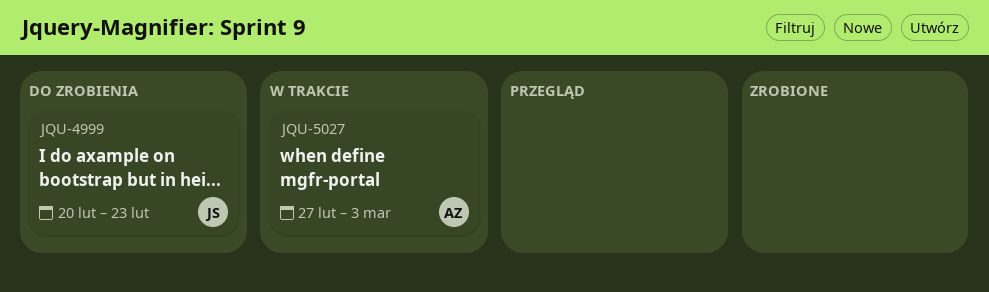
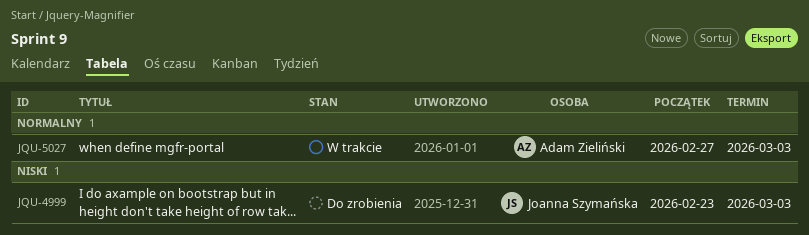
JQU-4999, start: Feb 20 -> Feb 23
JQU-4999, due: Feb 23 -> Mar 3

